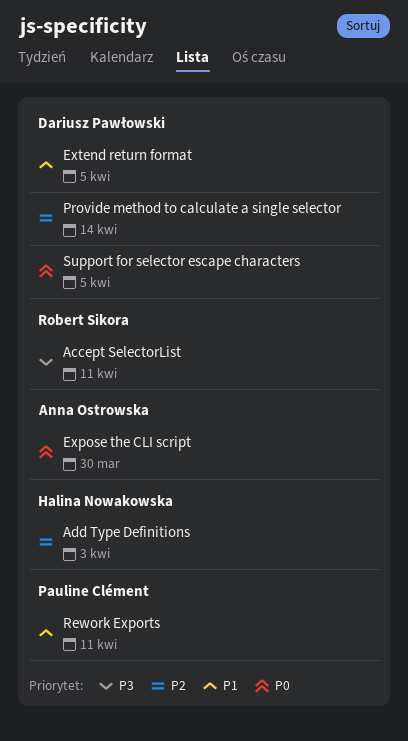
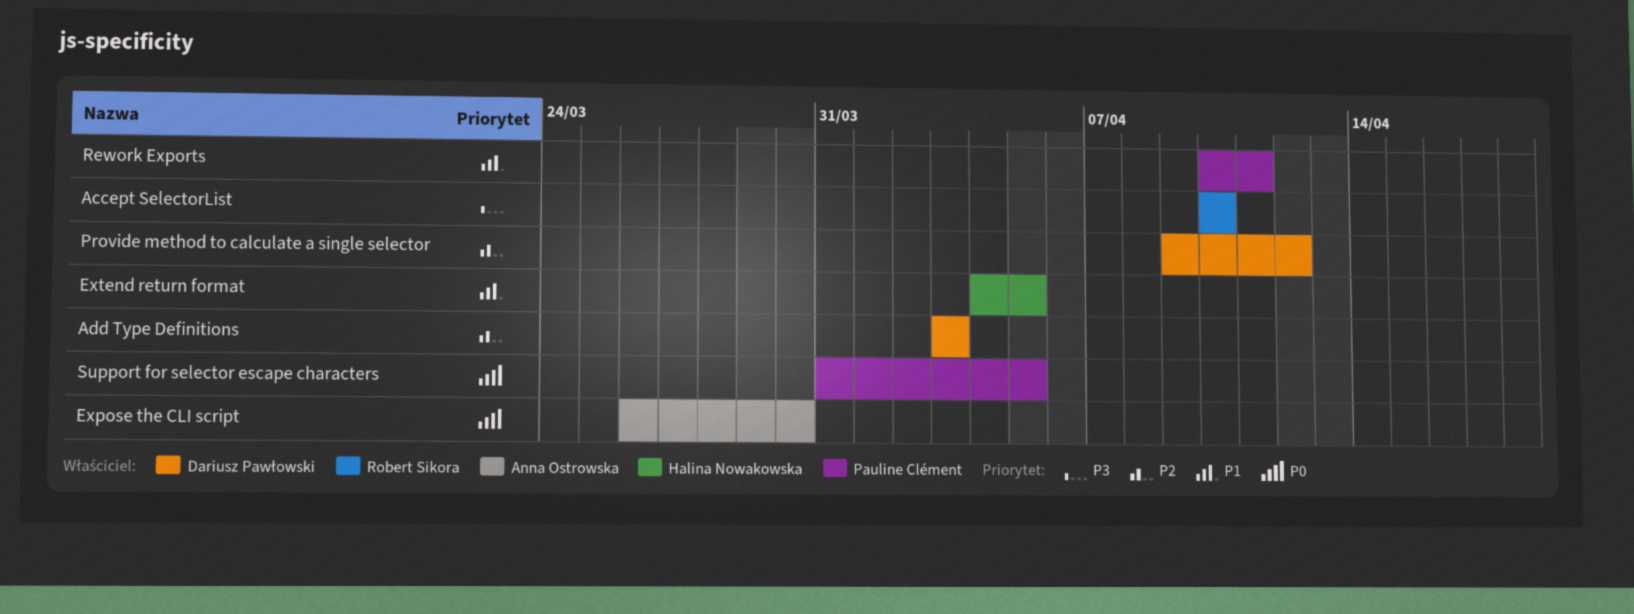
Accept SelectorList, due: Apr 11 -> Apr 10
Add Type Definitions, owner: Halina Nowakowska -> Dariusz Pawłowski
Extend return format, owner: Dariusz Pawłowski -> Halina Nowakowska
Provide method to calculate a single selector, due: Apr 14 -> Apr 12
Support for selector escape characters, owner: Dariusz Pawłowski -> Pauline Clément

